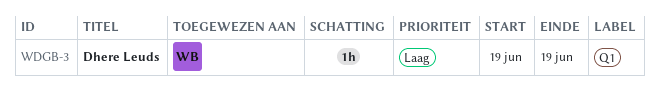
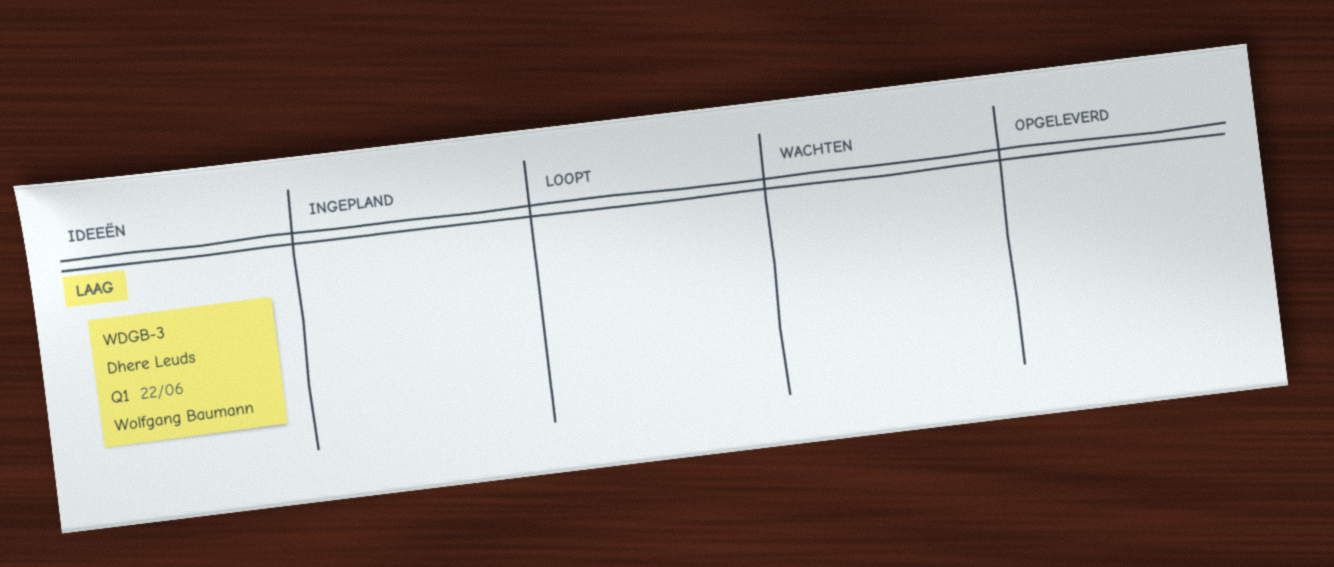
WDGB-3, due: Jun 19 -> Jun 22

